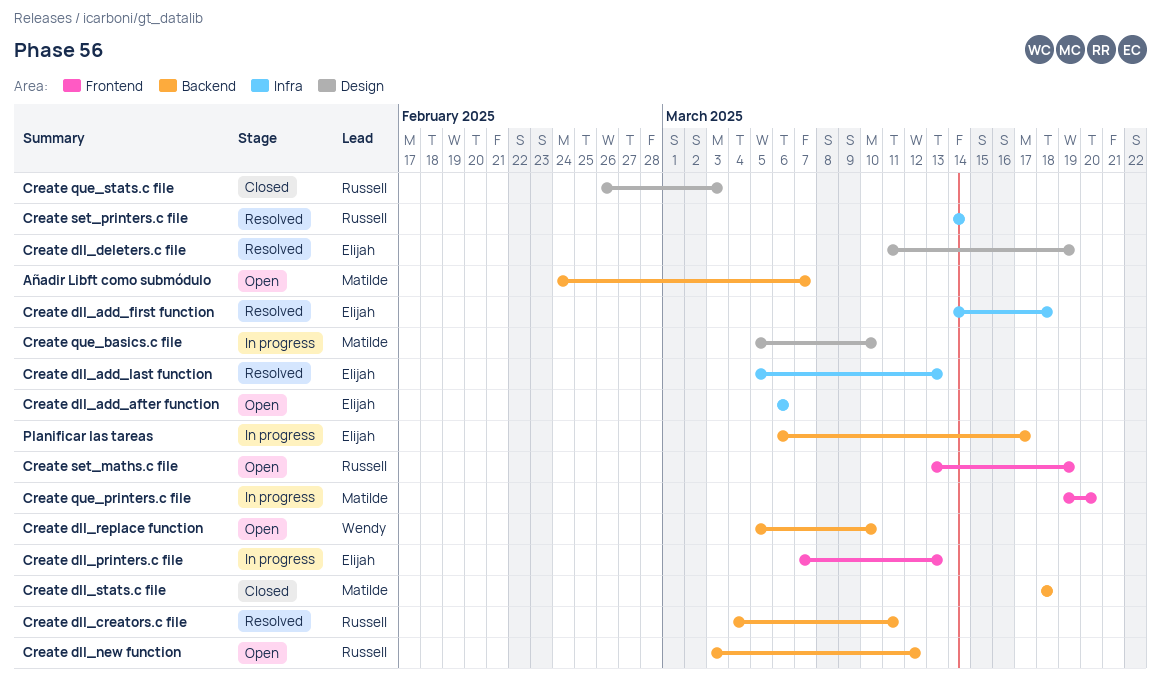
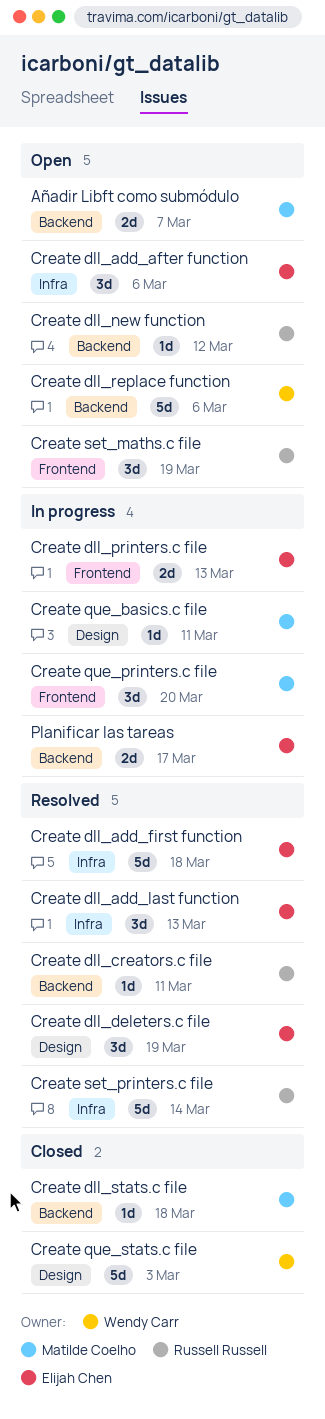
Create dll_replace function, due: Mar 10 -> Mar 6
Create que_basics.c file, due: Mar 10 -> Mar 11
Create que_stats.c file, owner: Russell Russell -> Wendy Carr

